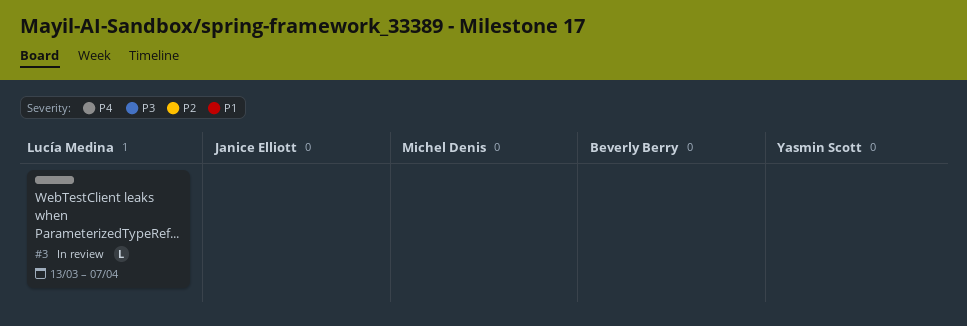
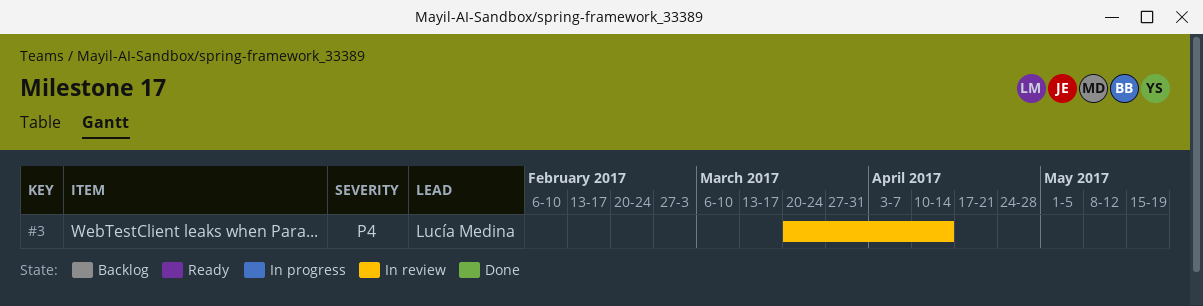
#3, start: Mar 13 -> Mar 20
#3, due: Apr 7 -> Apr 14

